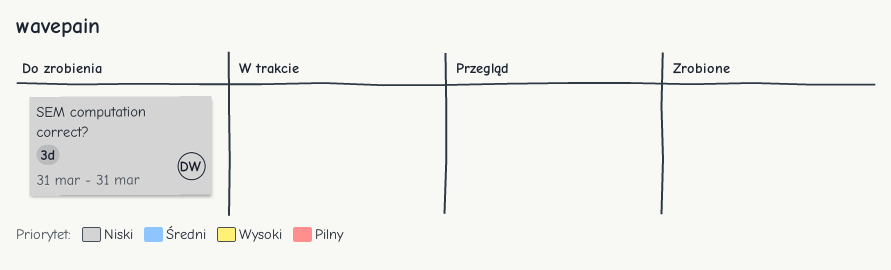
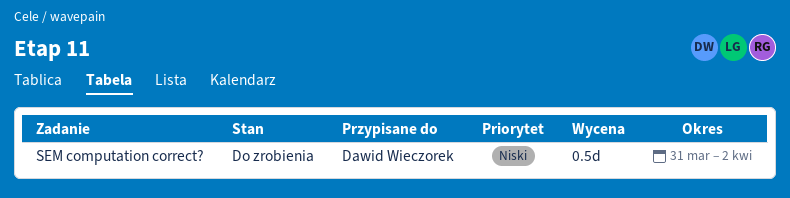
SEM computation correct?, estimate: 3d -> 0.5d
SEM computation correct?, due: Mar 31 -> Apr 2

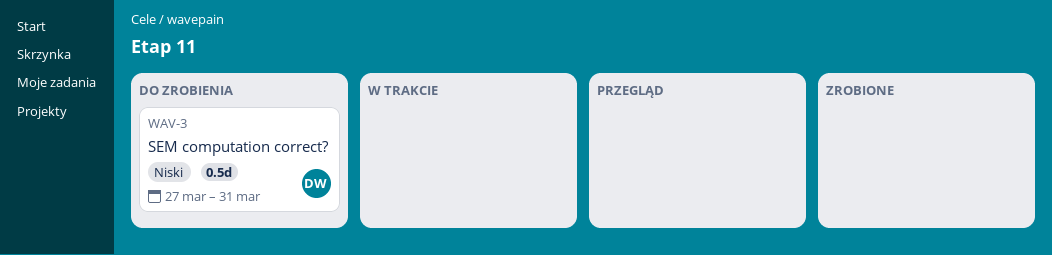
SEM computation correct?, start: Mar 31 -> Mar 27
SEM computation correct?, due: Apr 2 -> Mar 31

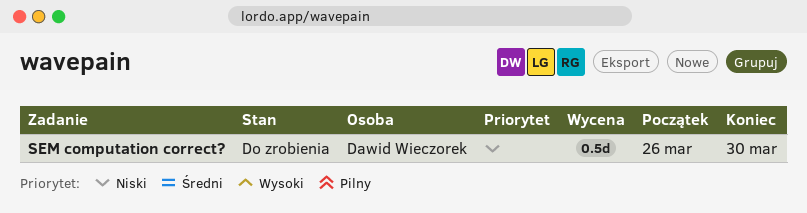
SEM computation correct?, start: Mar 27 -> Mar 26
SEM computation correct?, due: Mar 31 -> Mar 30

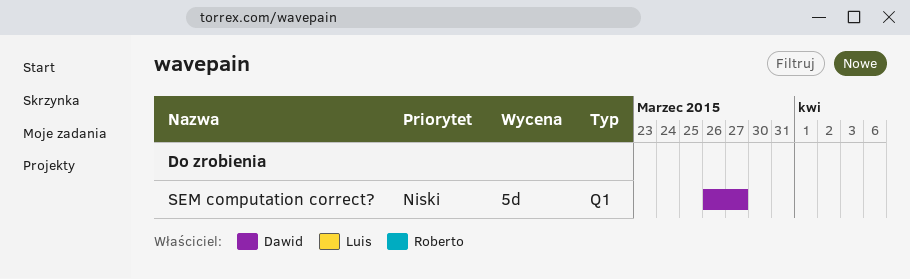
SEM computation correct?, estimate: 0.5d -> 5d
SEM computation correct?, due: Mar 30 -> Mar 27

